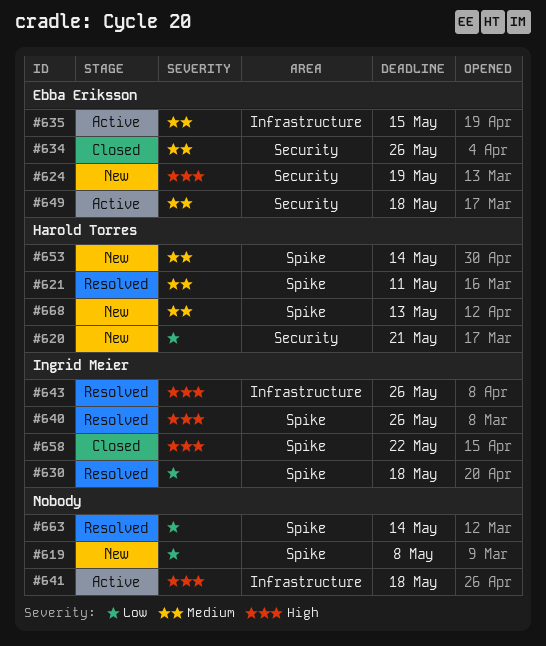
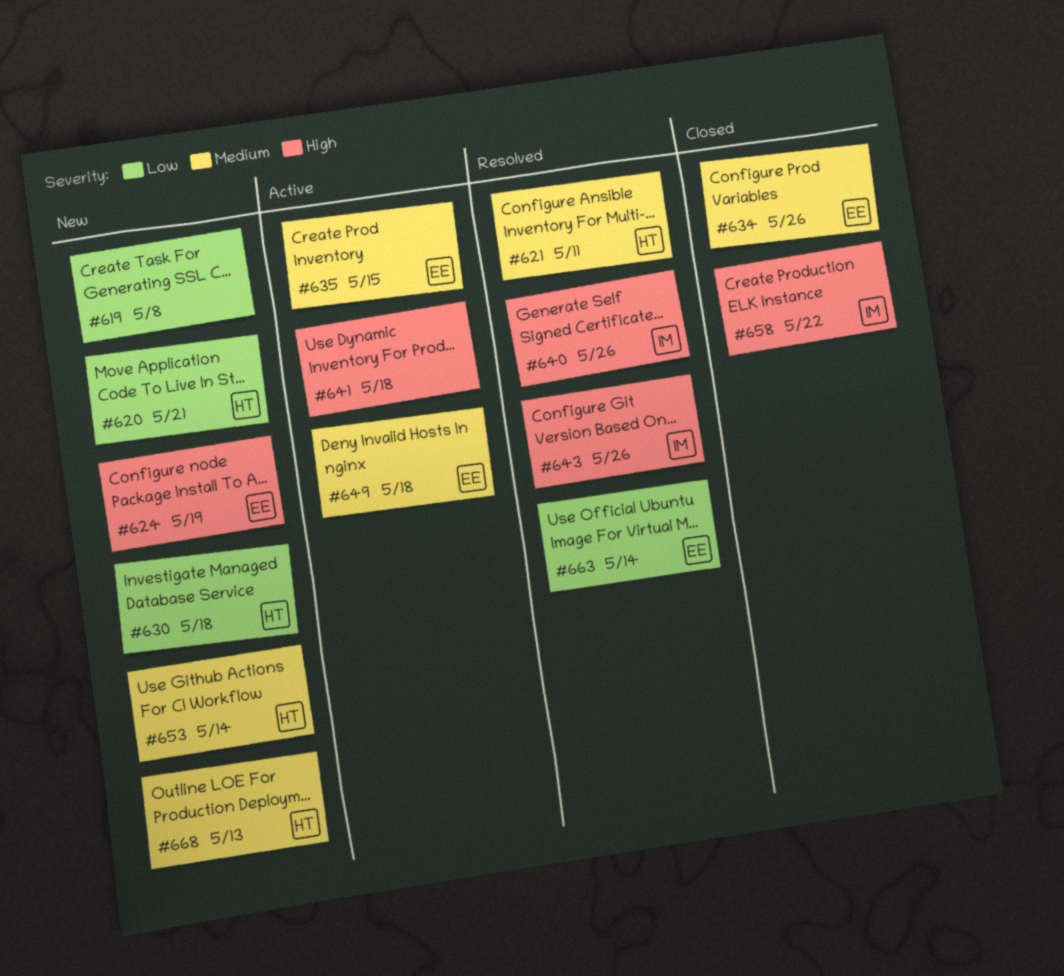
#630, status: Resolved -> New
#630, owner: Ingrid Meier -> Harold Torres
#663, owner: none -> Ebba Eriksson

